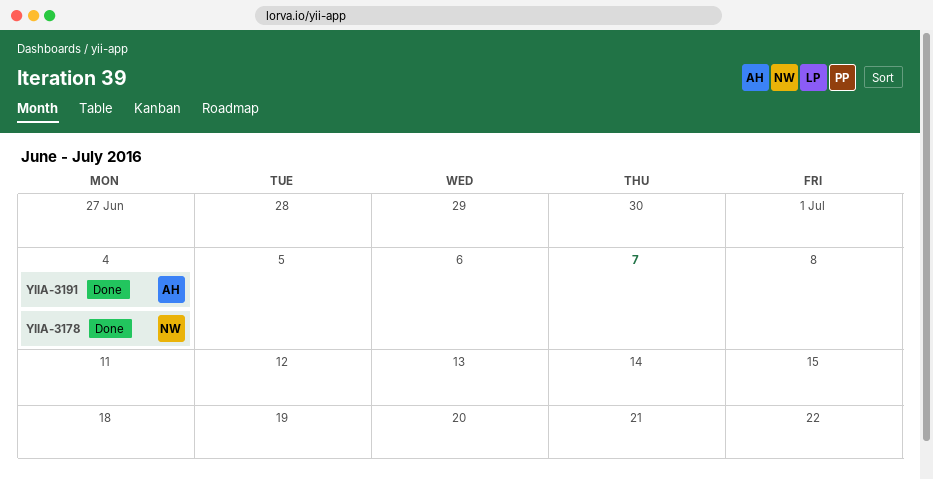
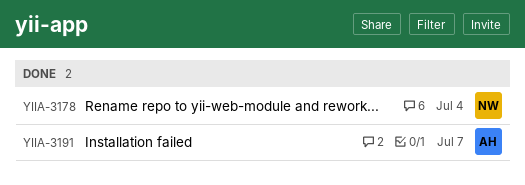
YIIA-3191, due: Jul 4 -> Jul 7

